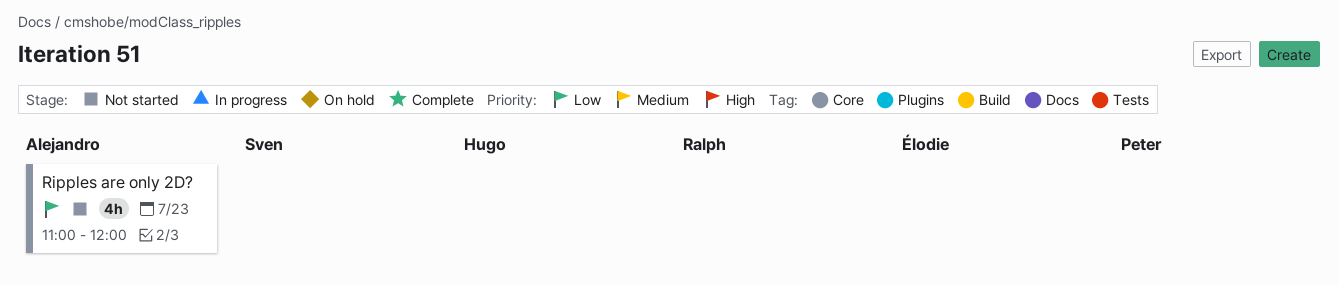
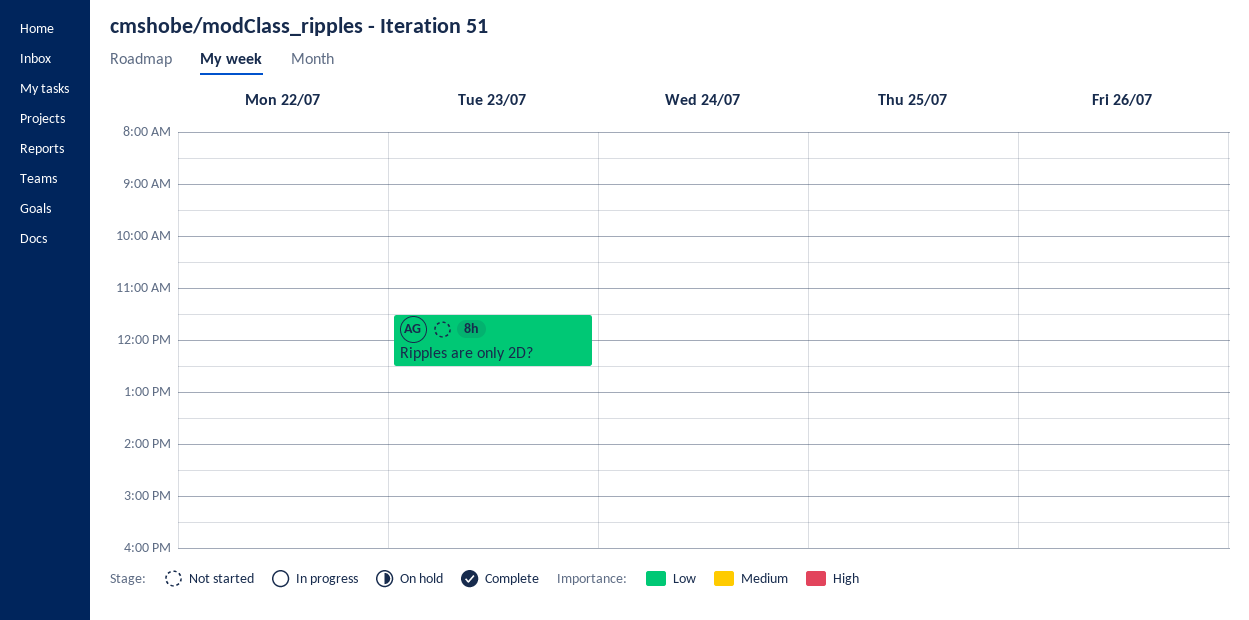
Ripples are only 2D?, estimate: 4h -> 8h
Ripples are only 2D?, begins: 11:00 -> 11:30
Ripples are only 2D?, ends: 12:00 -> 12:30

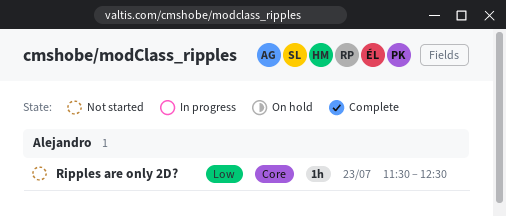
Ripples are only 2D?, estimate: 8h -> 1h

